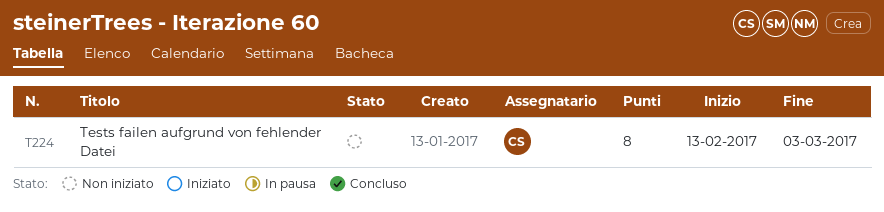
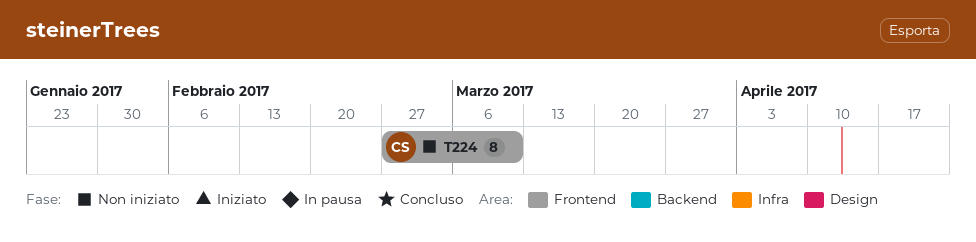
T224, start: Feb 13 -> Feb 27
T224, due: Mar 3 -> Mar 10

